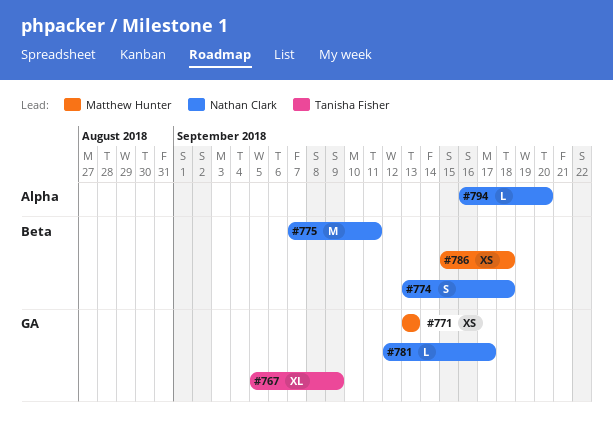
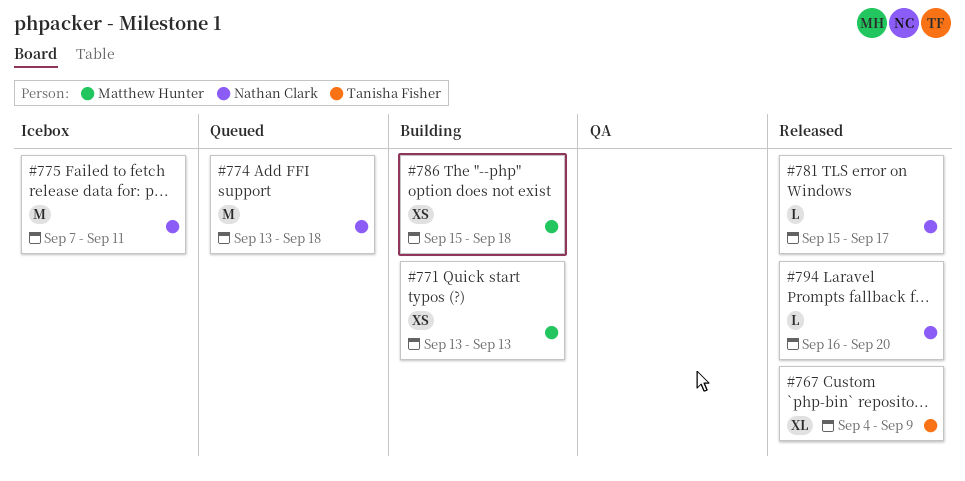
#767, start: Sep 5 -> Sep 4
#774, estimate: S -> M
#781, start: Sep 12 -> Sep 15

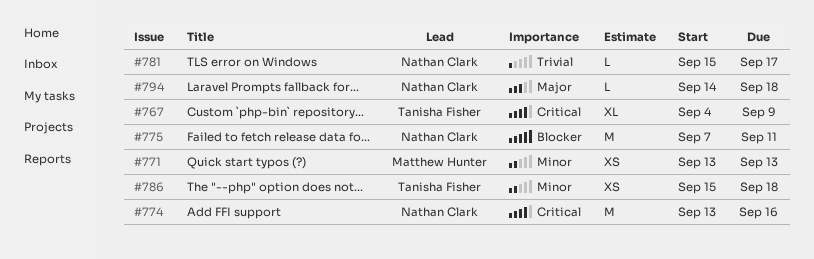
#774, due: Sep 18 -> Sep 16
#786, owner: Matthew Hunter -> Tanisha Fisher
#794, start: Sep 16 -> Sep 14
#794, due: Sep 20 -> Sep 18

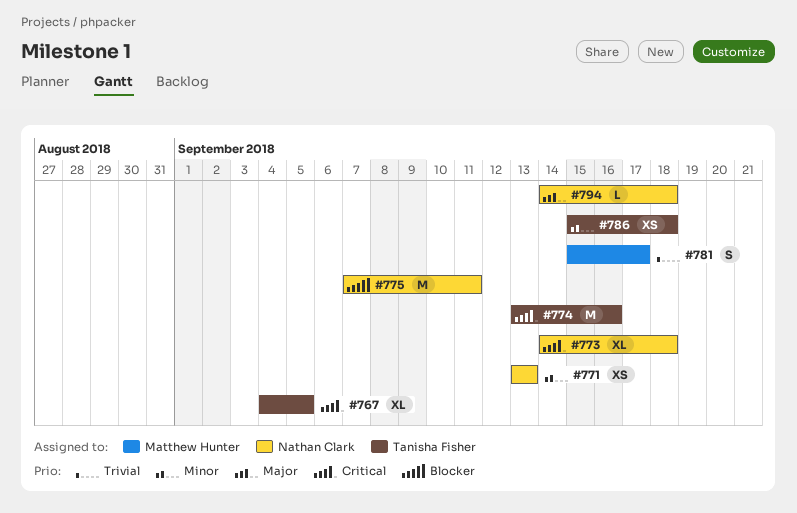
#767, due: Sep 9 -> Sep 5
#771, owner: Matthew Hunter -> Nathan Clark
#773: none -> present
#774, owner: Nathan Clark -> Tanisha Fisher
#781, owner: Nathan Clark -> Matthew Hunter
#781, estimate: L -> S

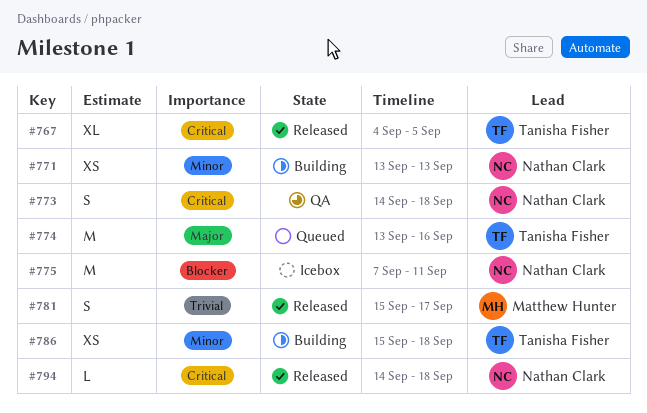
#773, estimate: XL -> S
#774, priority: Critical -> Major
#794, priority: Major -> Critical

